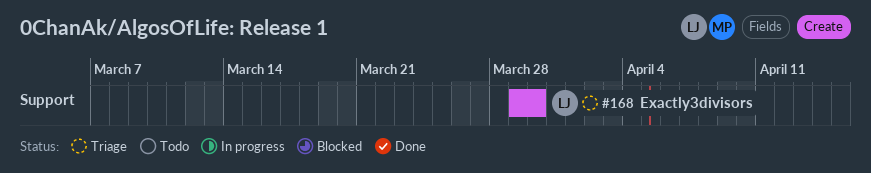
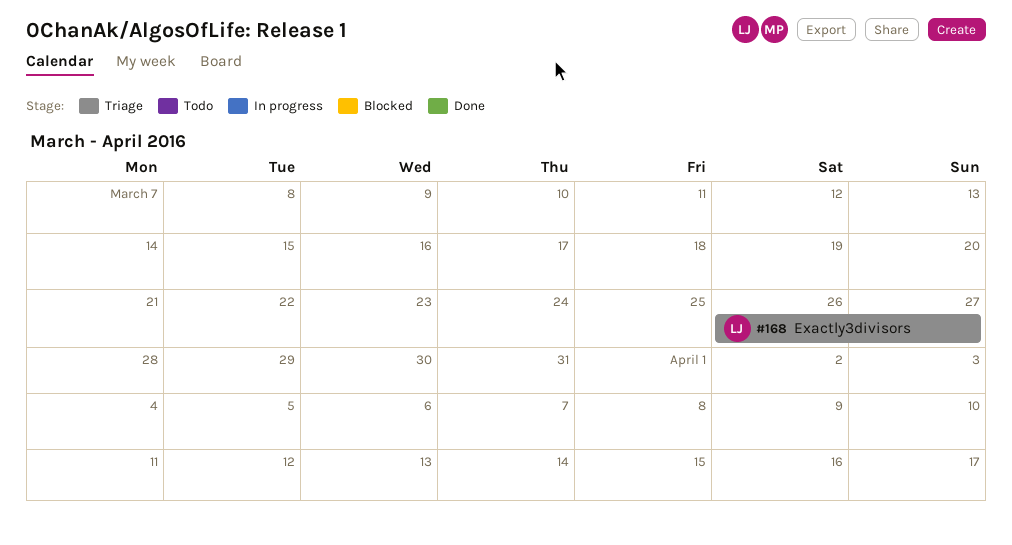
#168, start: Mar 29 -> Mar 26
#168, due: Mar 30 -> Mar 27

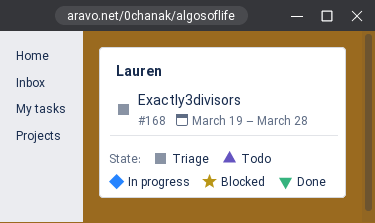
#168, start: Mar 26 -> Mar 19
#168, due: Mar 27 -> Mar 28

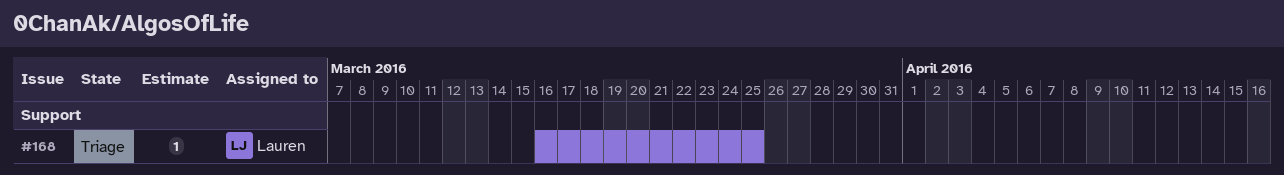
#168, start: Mar 19 -> Mar 16
#168, due: Mar 28 -> Mar 25

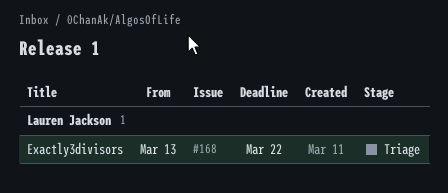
#168, start: Mar 16 -> Mar 13
#168, due: Mar 25 -> Mar 22

